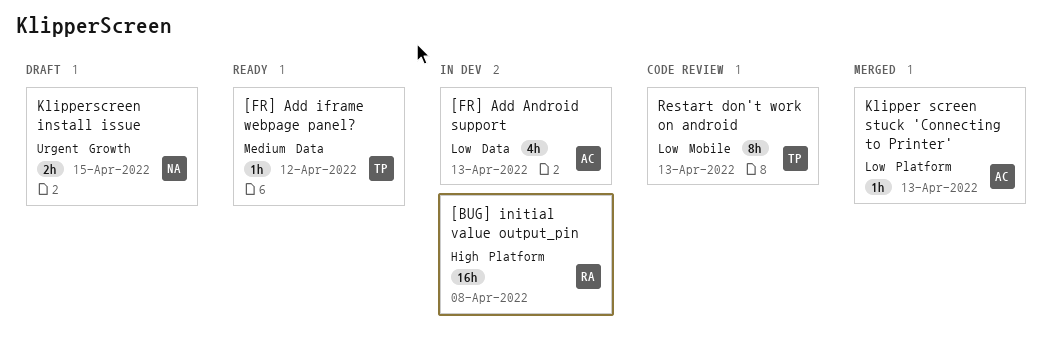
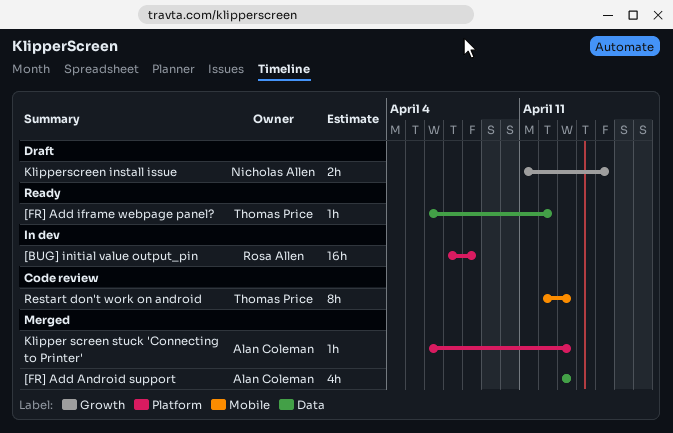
[FR] Add Android support, status: In dev -> Merged

